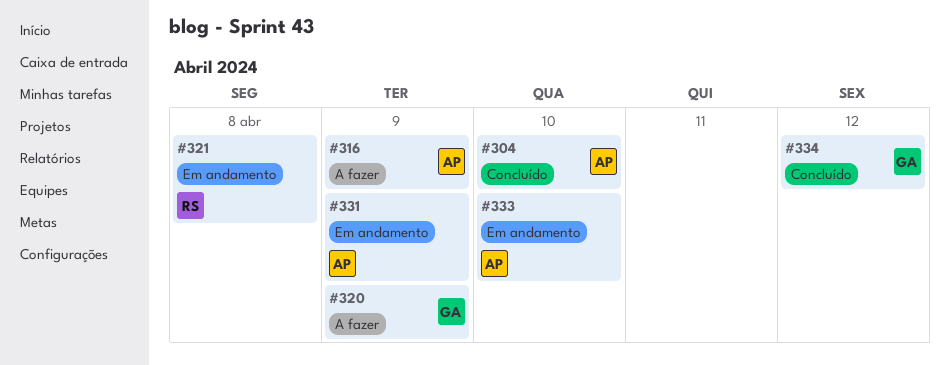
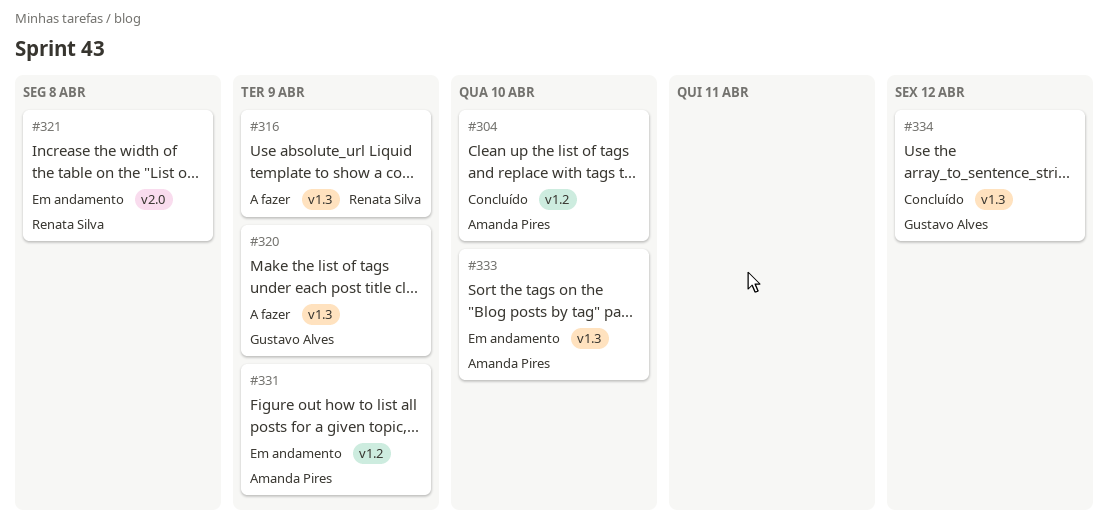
#316, owner: Amanda Pires -> Renata Silva

